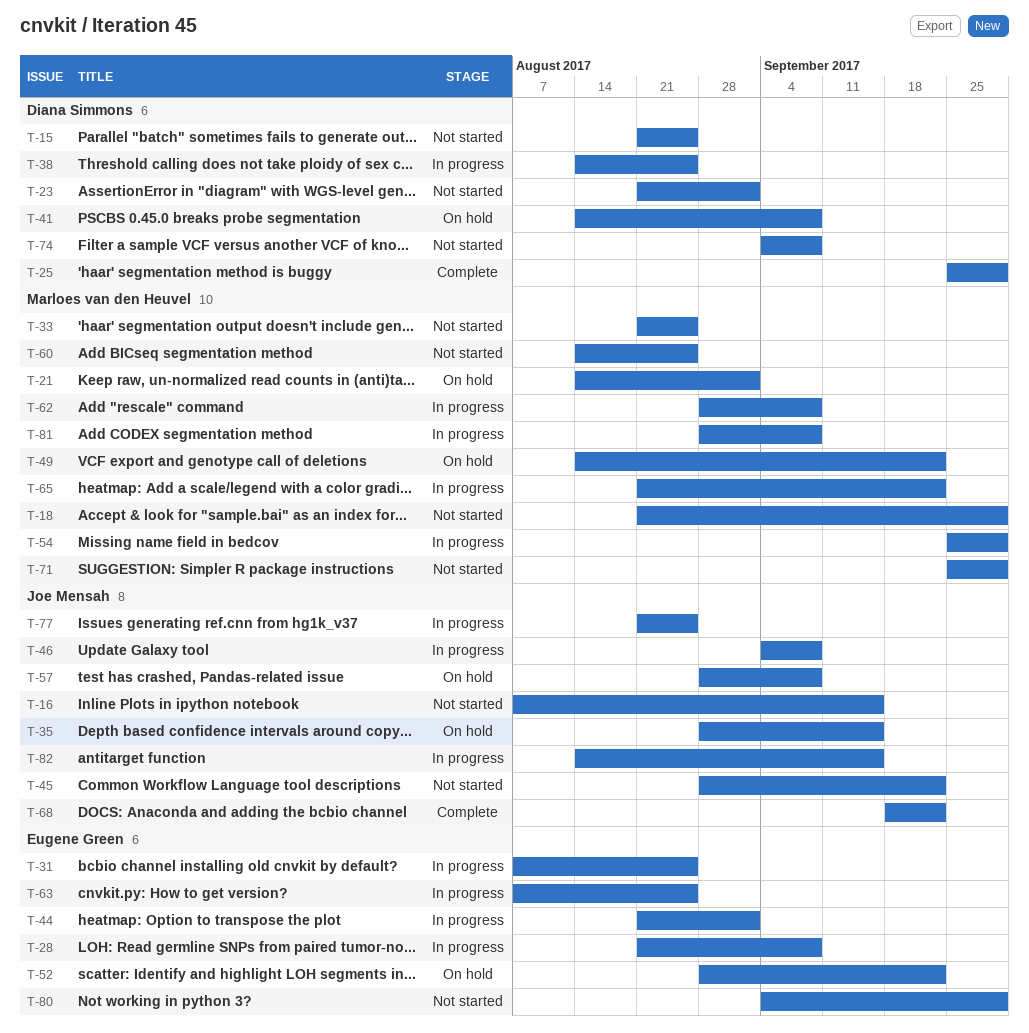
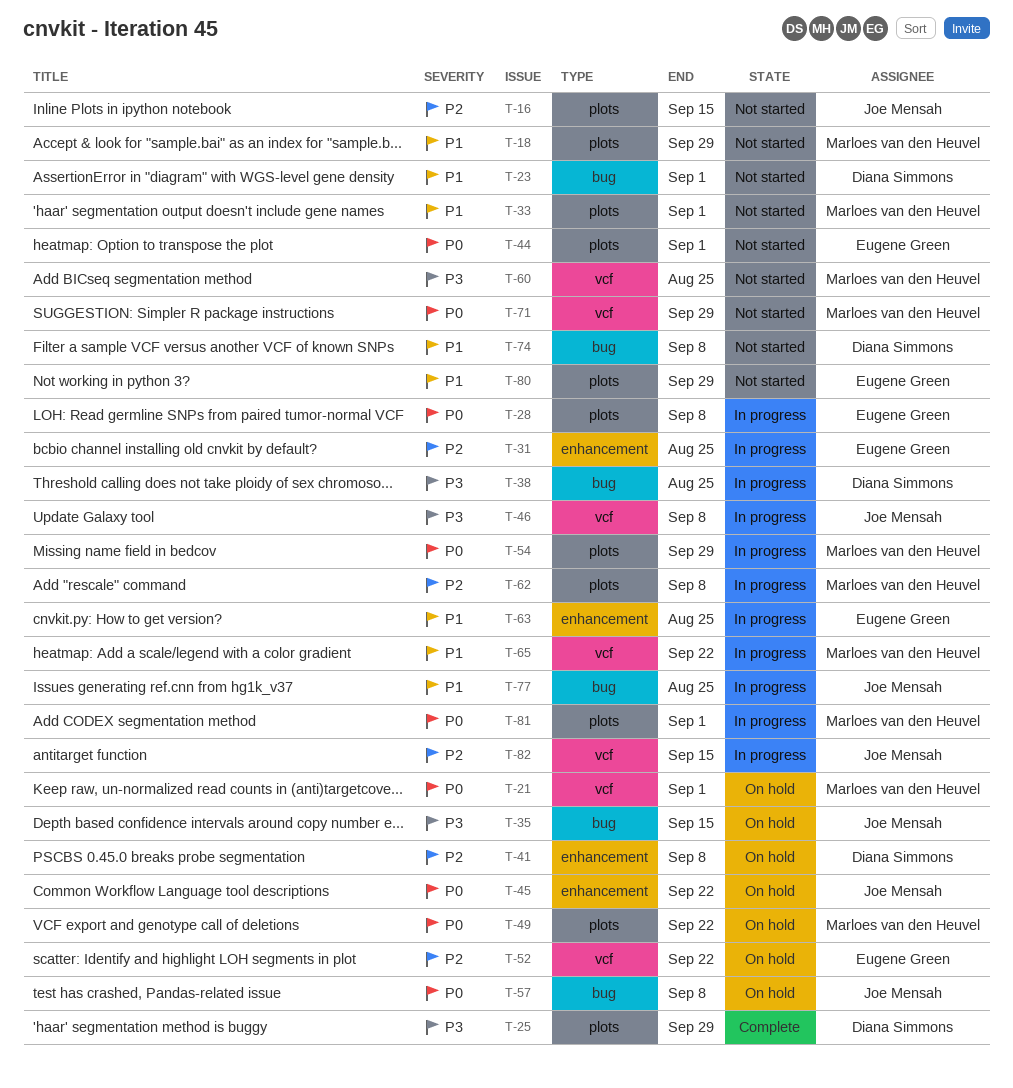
T-15: present -> none
T-33, due: Aug 25 -> Sep 1
T-44, status: In progress -> Not started
T-45, status: Not started -> On hold
T-68: present -> none
T-81, due: Sep 8 -> Sep 1

